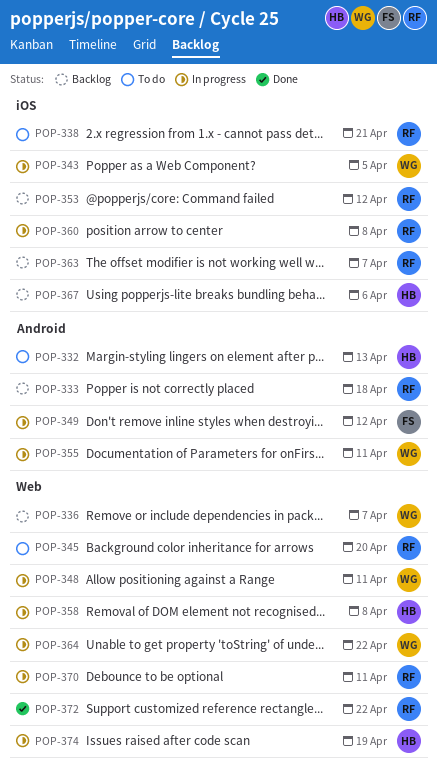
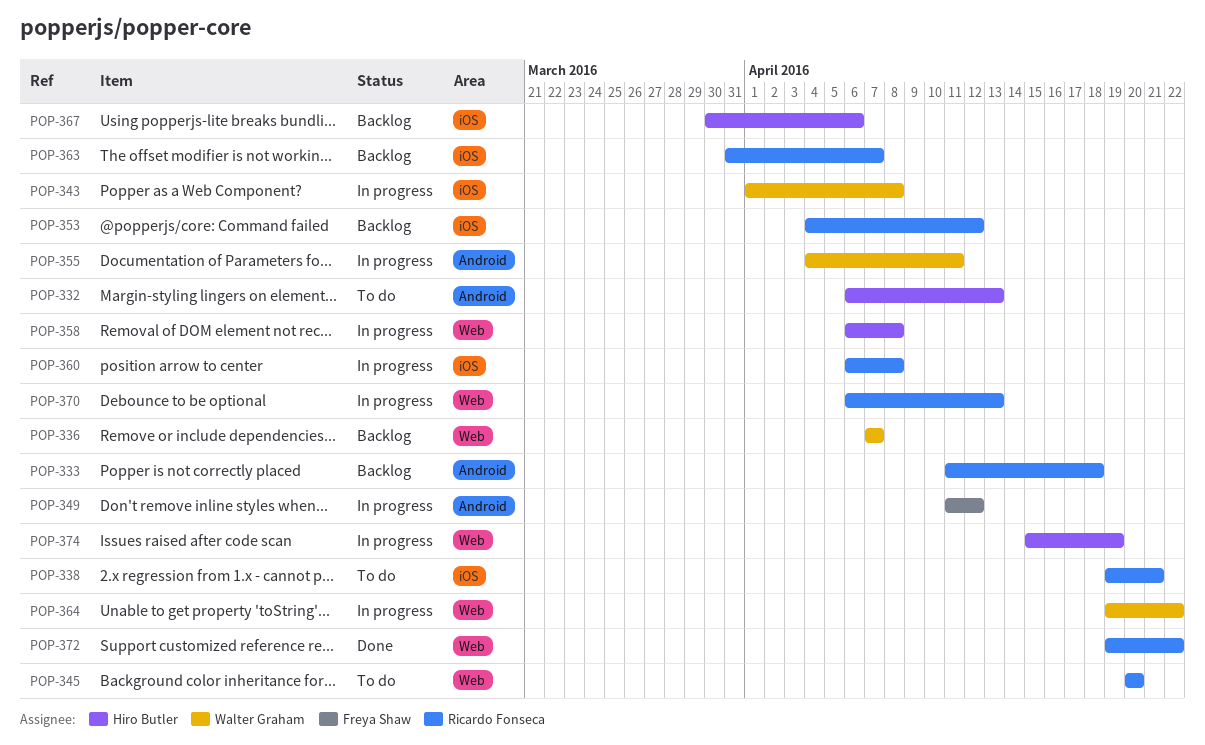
POP-343, due: Apr 5 -> Apr 8
POP-348: present -> none
POP-370, due: Apr 11 -> Apr 13

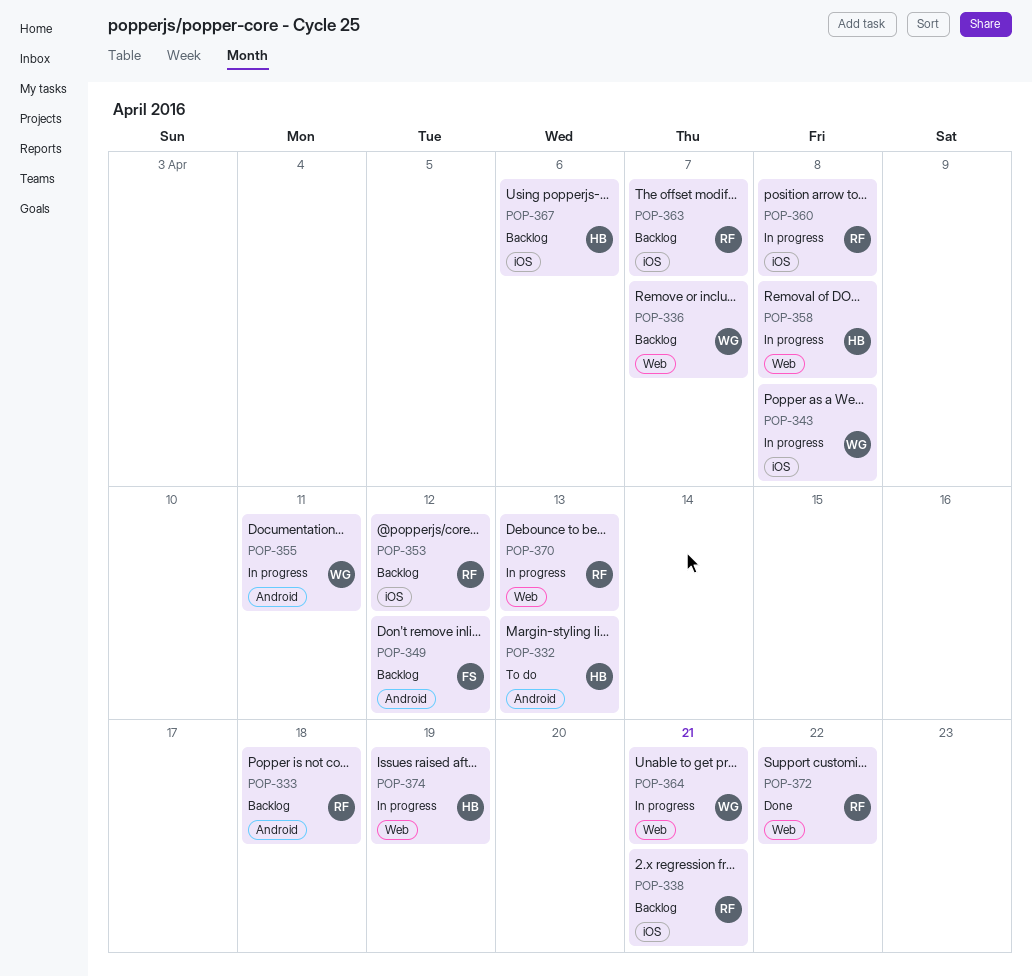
POP-338, status: To do -> Backlog
POP-345: present -> none
POP-349, status: In progress -> Backlog
POP-364, due: Apr 22 -> Apr 21

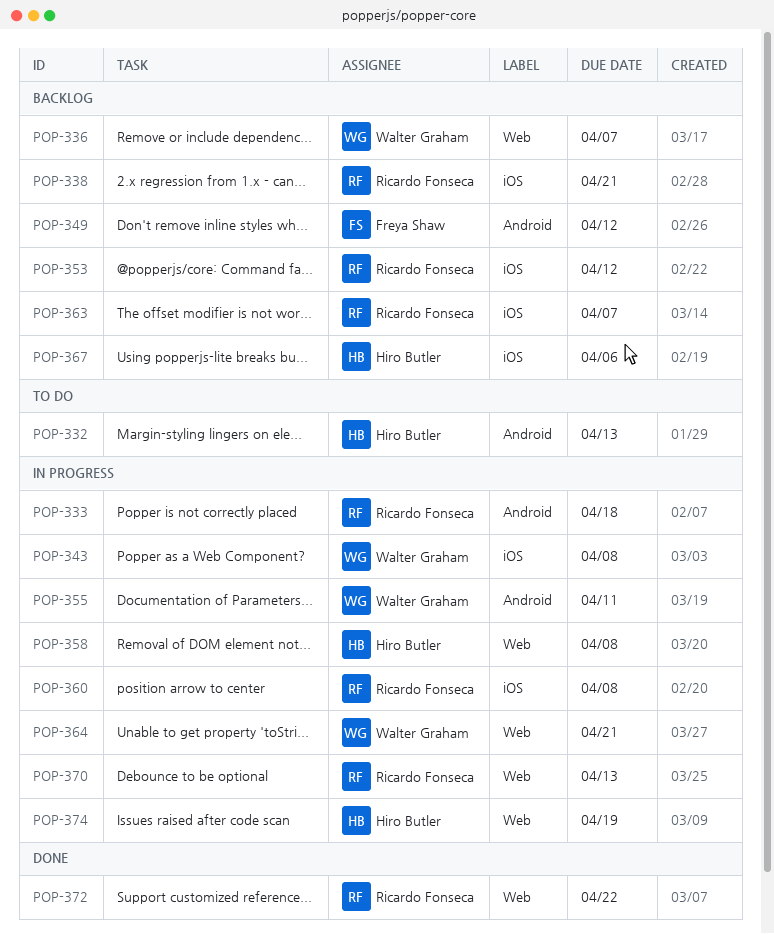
POP-333, status: Backlog -> In progress

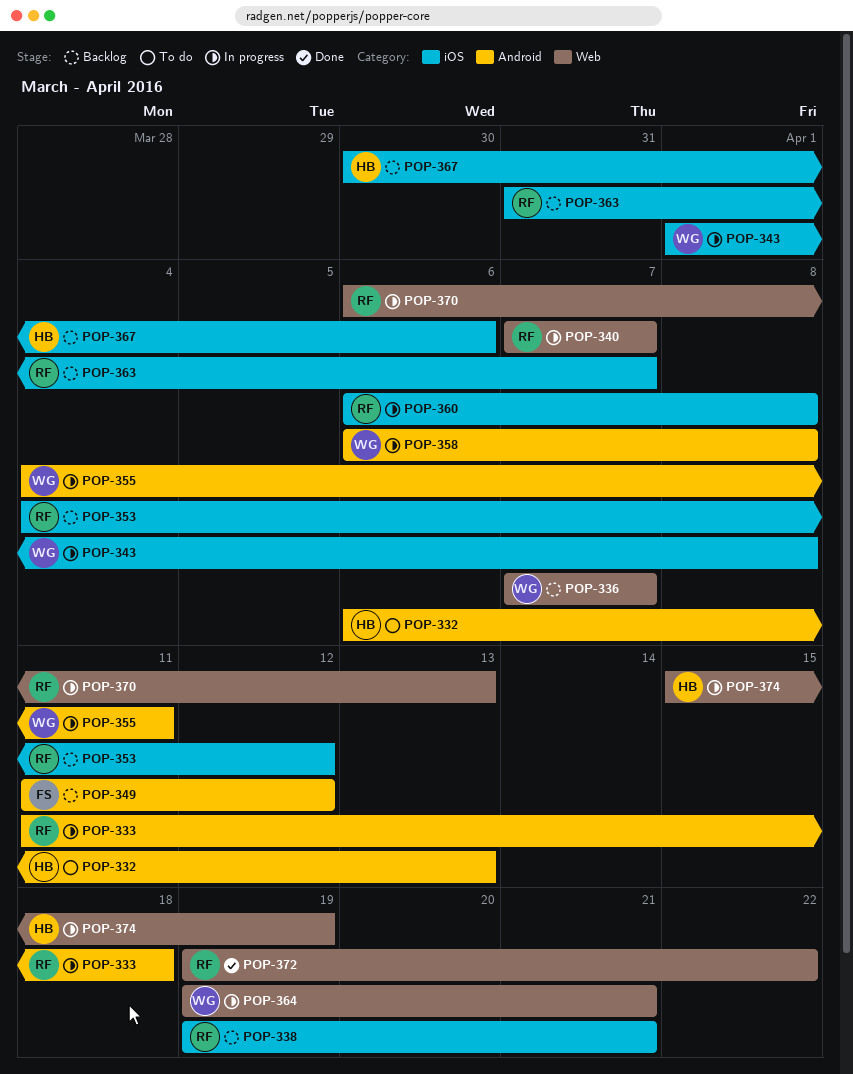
POP-340: none -> present
POP-358, owner: Hiro Butler -> Walter Graham
POP-358, label: Web -> Android

